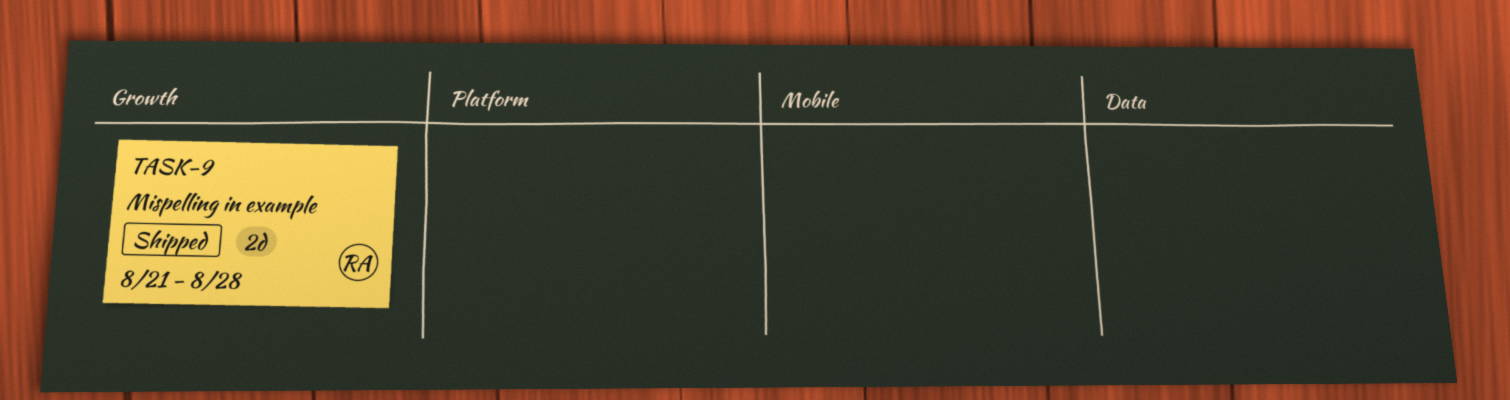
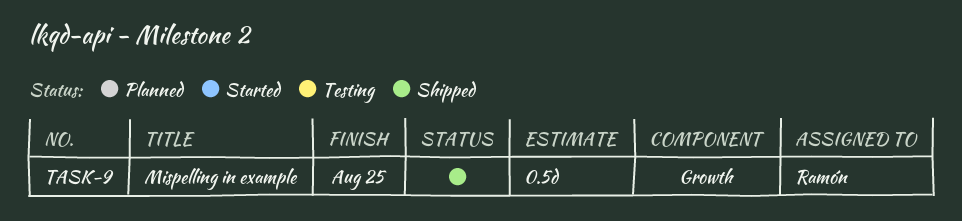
TASK-9, estimate: 2d -> 0.5d
TASK-9, due: Aug 28 -> Aug 25

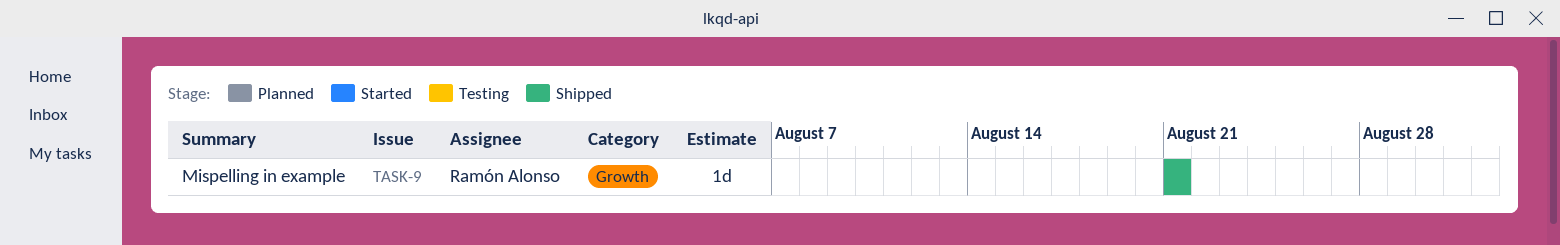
TASK-9, estimate: 0.5d -> 1d
TASK-9, due: Aug 25 -> Aug 21

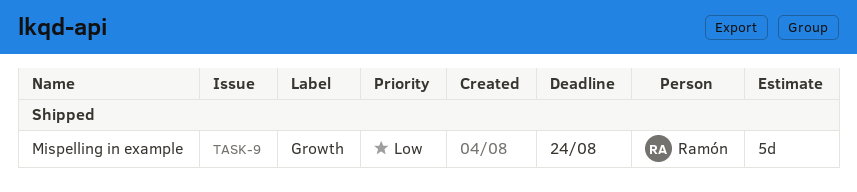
TASK-9, estimate: 1d -> 5d
TASK-9, due: Aug 21 -> Aug 24

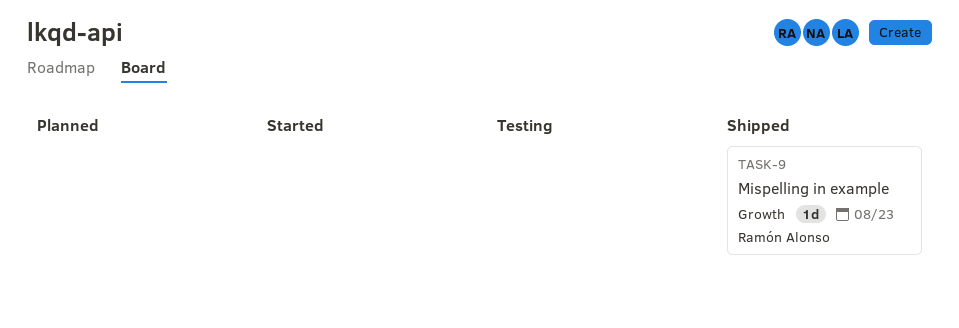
TASK-9, estimate: 5d -> 1d
TASK-9, due: Aug 24 -> Aug 23

